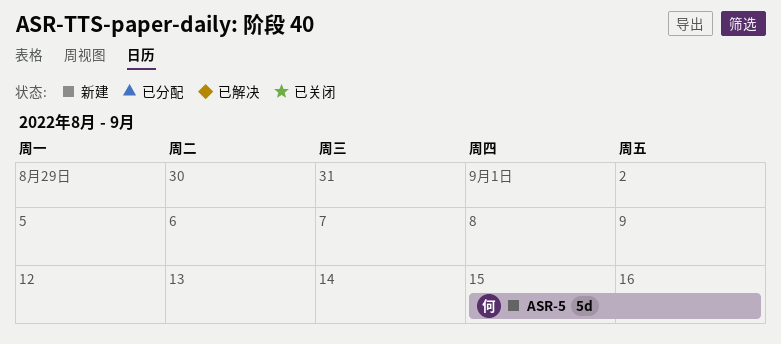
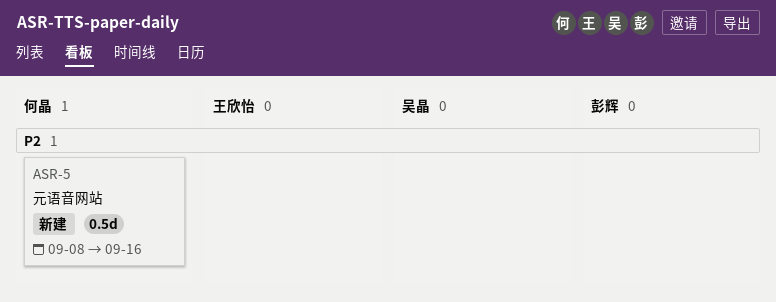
ASR-5, estimate: 5d -> 0.5d
ASR-5, start: Sep 15 -> Sep 8

